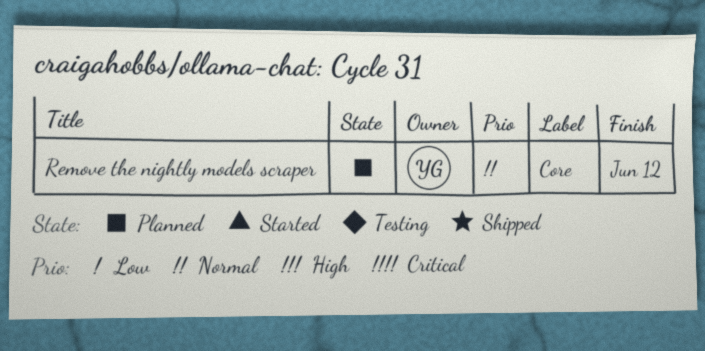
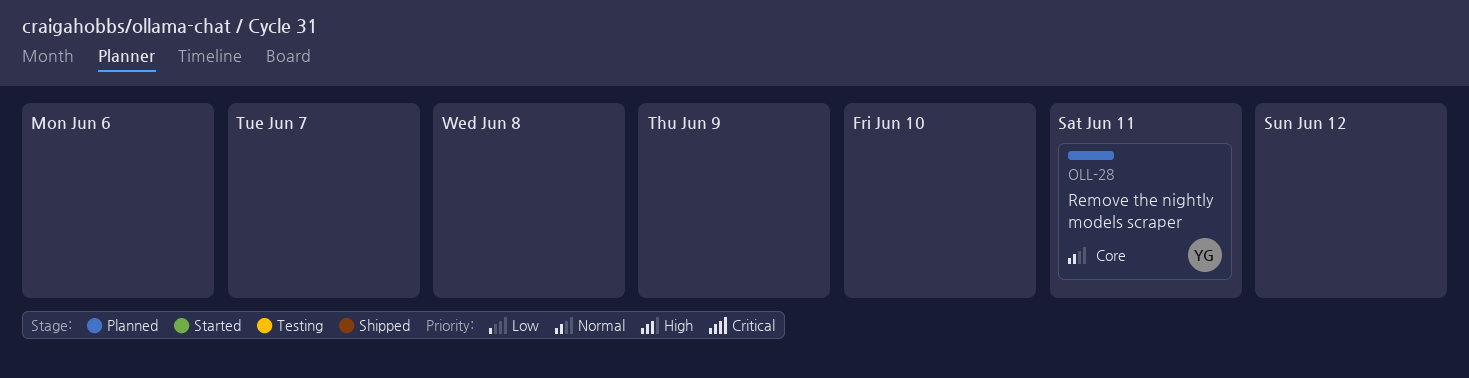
Remove the nightly models scraper, due: Jun 12 -> Jun 11

